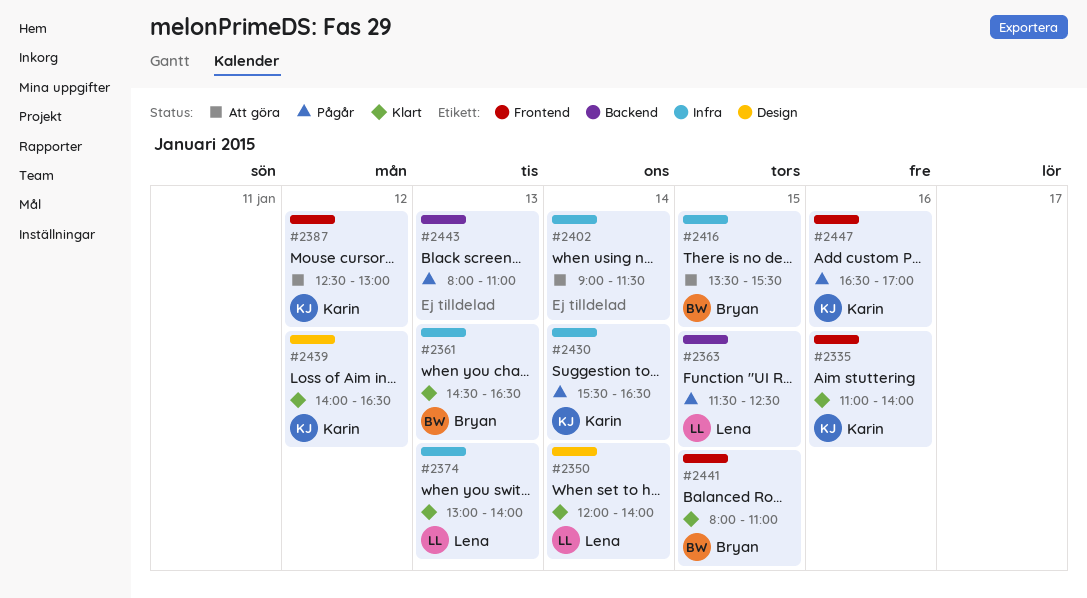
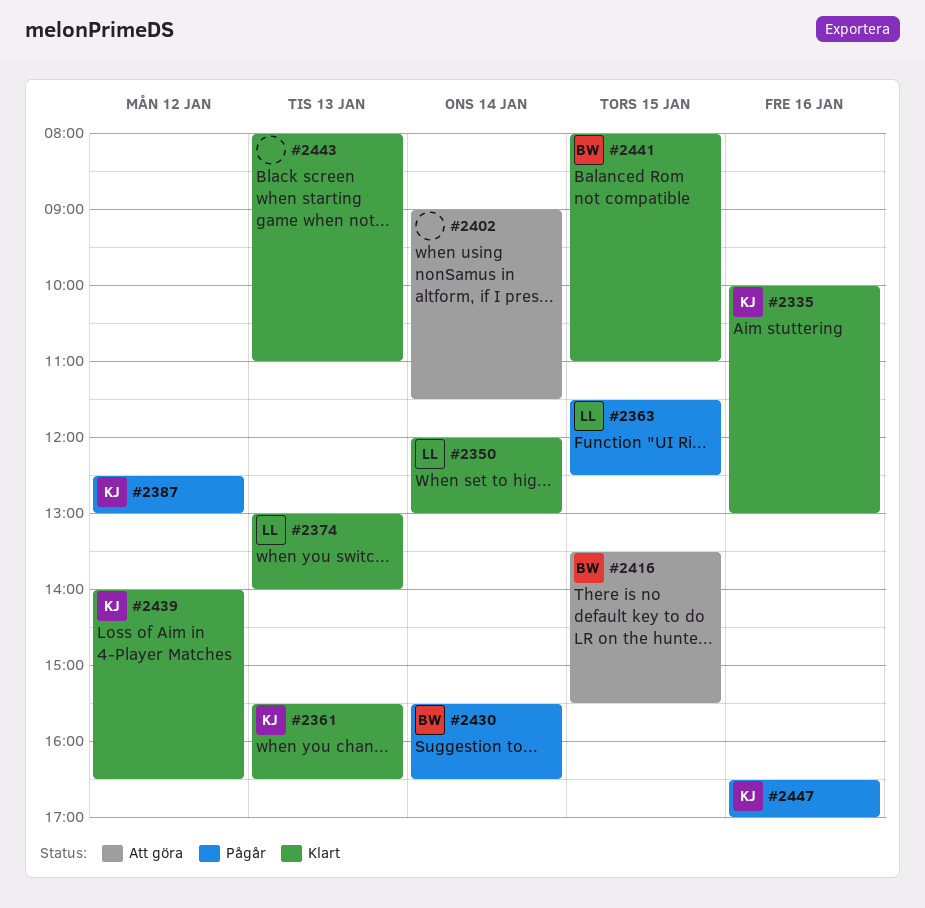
#2335, begins: 11:00 -> 10:00
#2335, ends: 14:00 -> 13:00
#2350, ends: 14:00 -> 13:00
#2361, owner: Bryan -> Karin
#2361, begins: 14:30 -> 15:30
#2387, status: Att göra -> Pågår
#2430, owner: Karin -> Bryan
#2443, status: Pågår -> Klart

